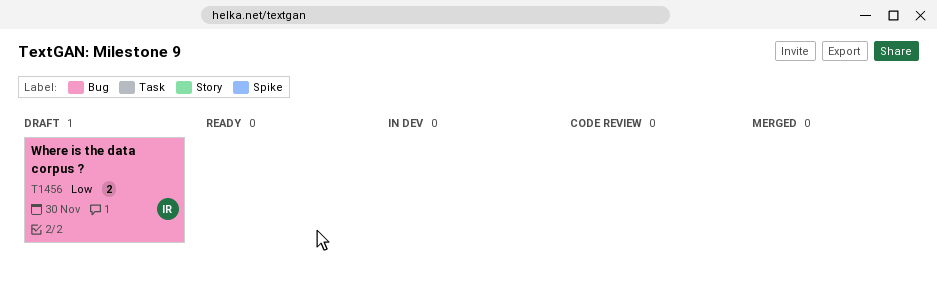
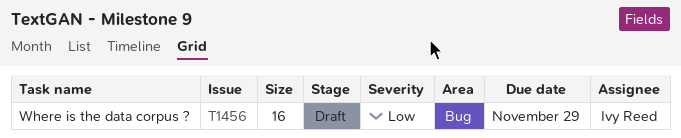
T1456, estimate: 2 -> 16
T1456, due: Nov 30 -> Nov 29

